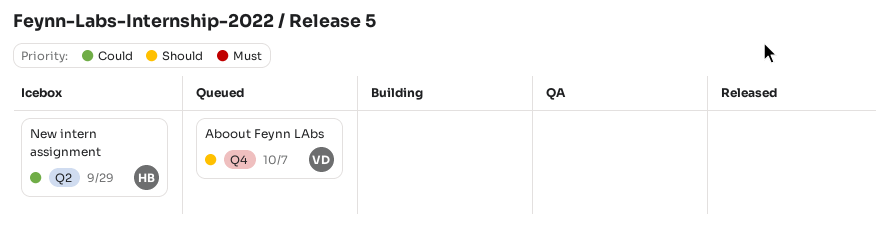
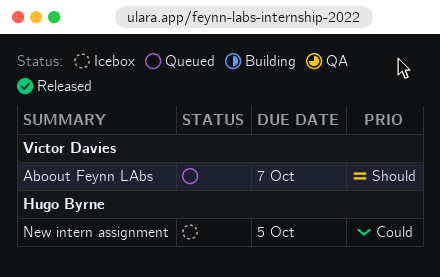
New intern assignment, due: Sep 29 -> Oct 5

